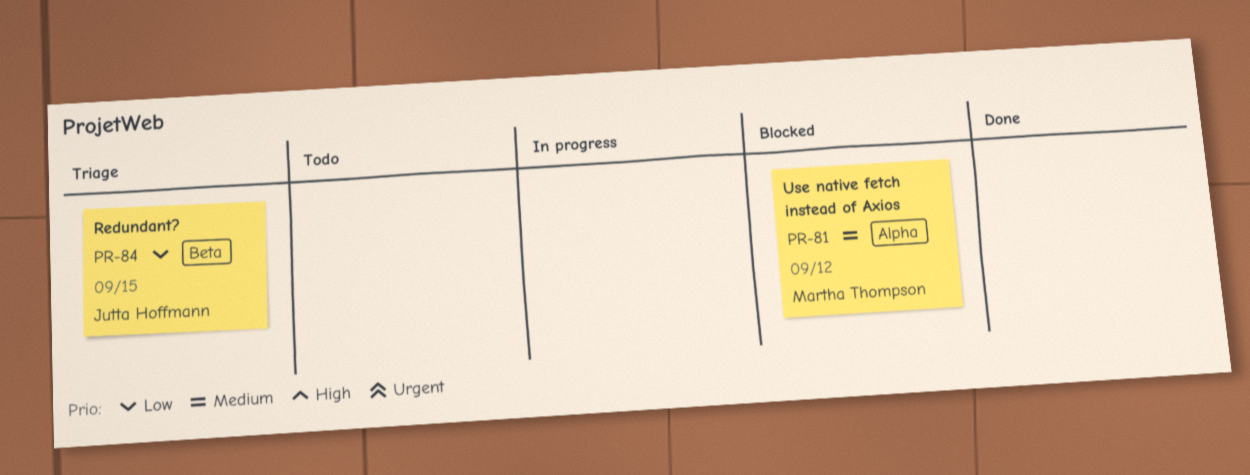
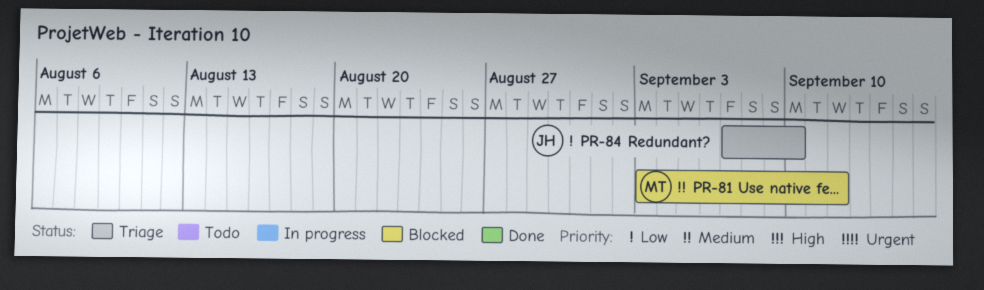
PR-84, due: Sep 15 -> Sep 10

